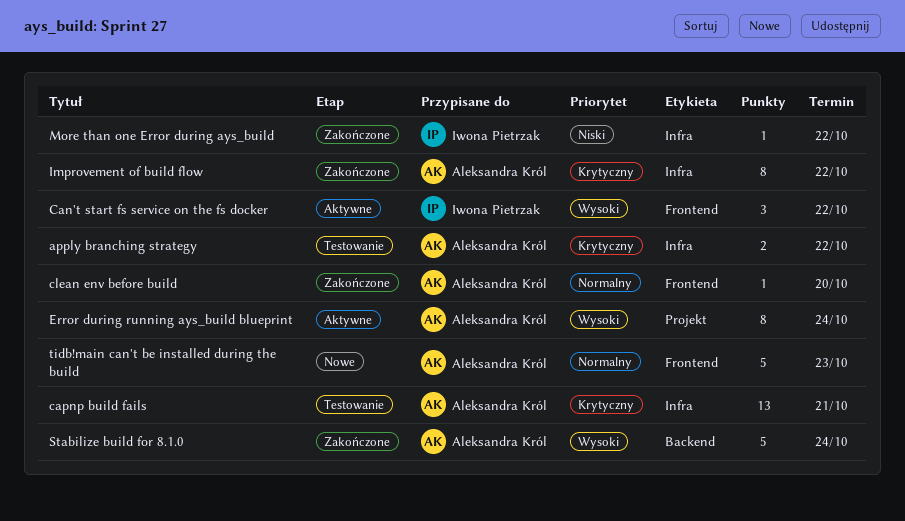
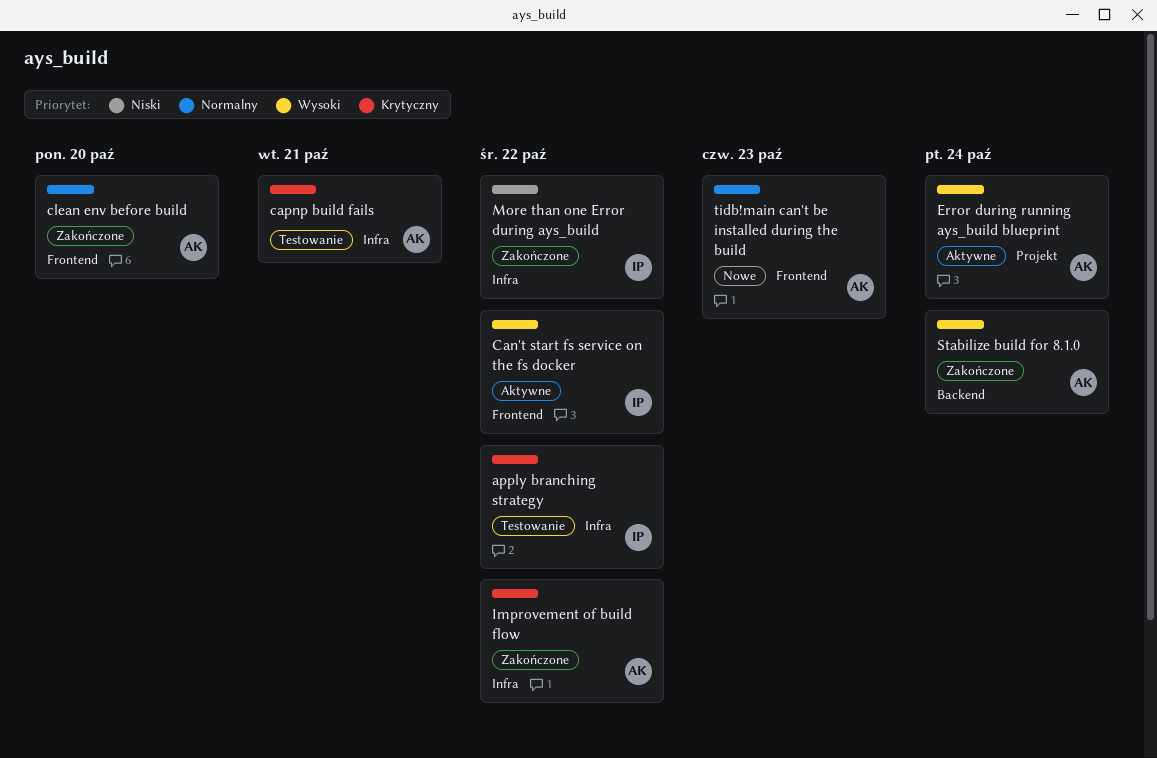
apply branching strategy, owner: Aleksandra Król -> Iwona Pietrzak

